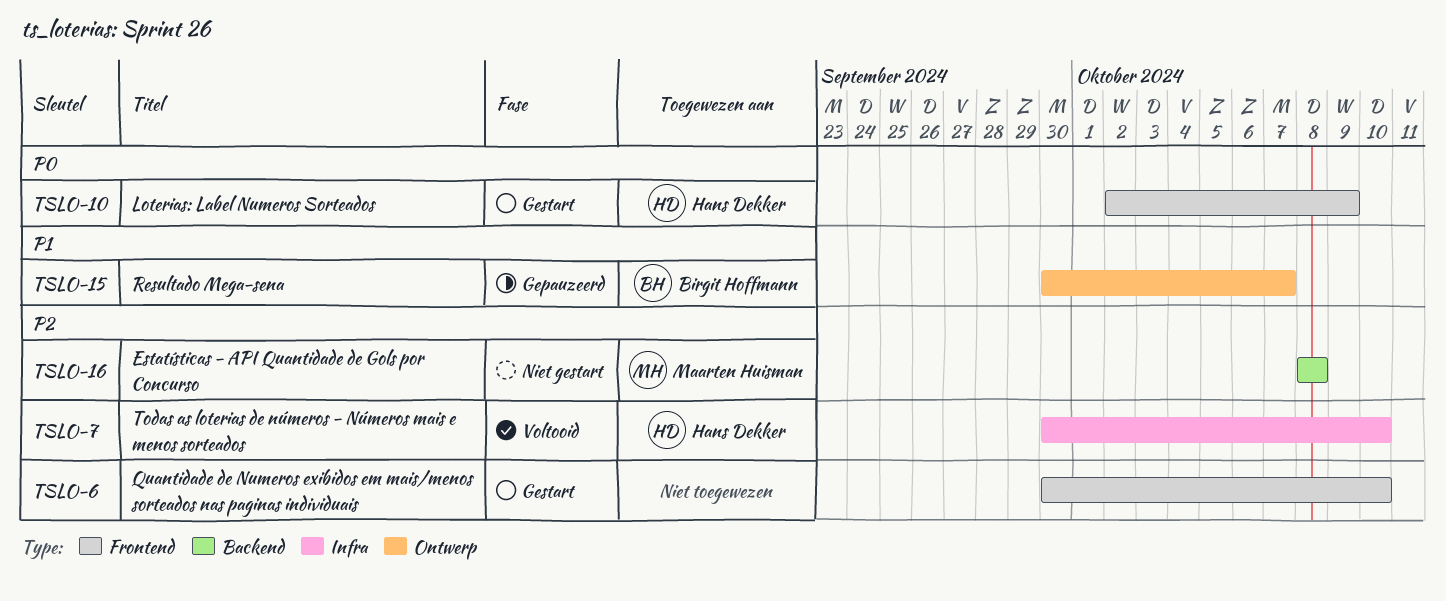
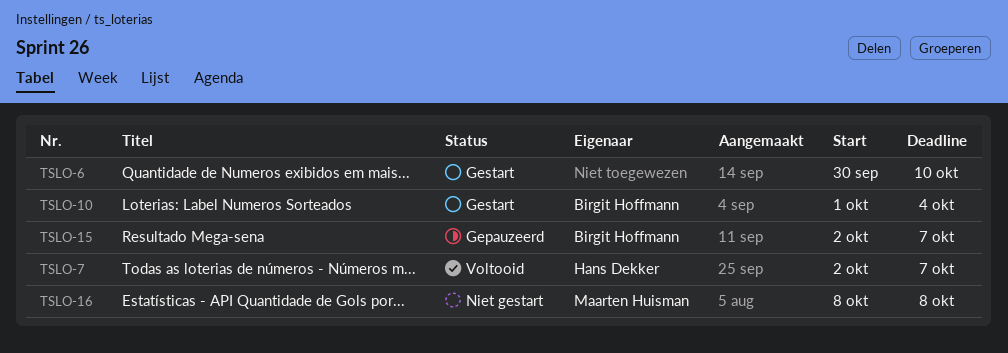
TSLO-7, start: Sep 30 -> Oct 2
TSLO-7, due: Oct 10 -> Oct 7
TSLO-10, owner: Hans Dekker -> Birgit Hoffmann
TSLO-10, start: Oct 2 -> Oct 1
TSLO-10, due: Oct 9 -> Oct 4
TSLO-15, start: Sep 30 -> Oct 2

